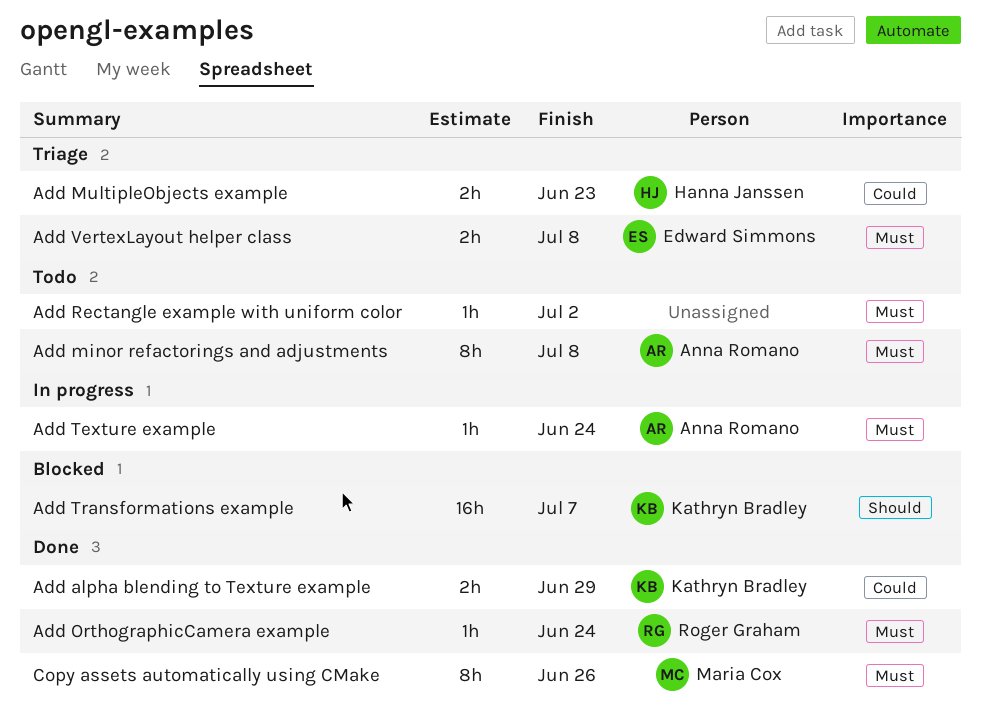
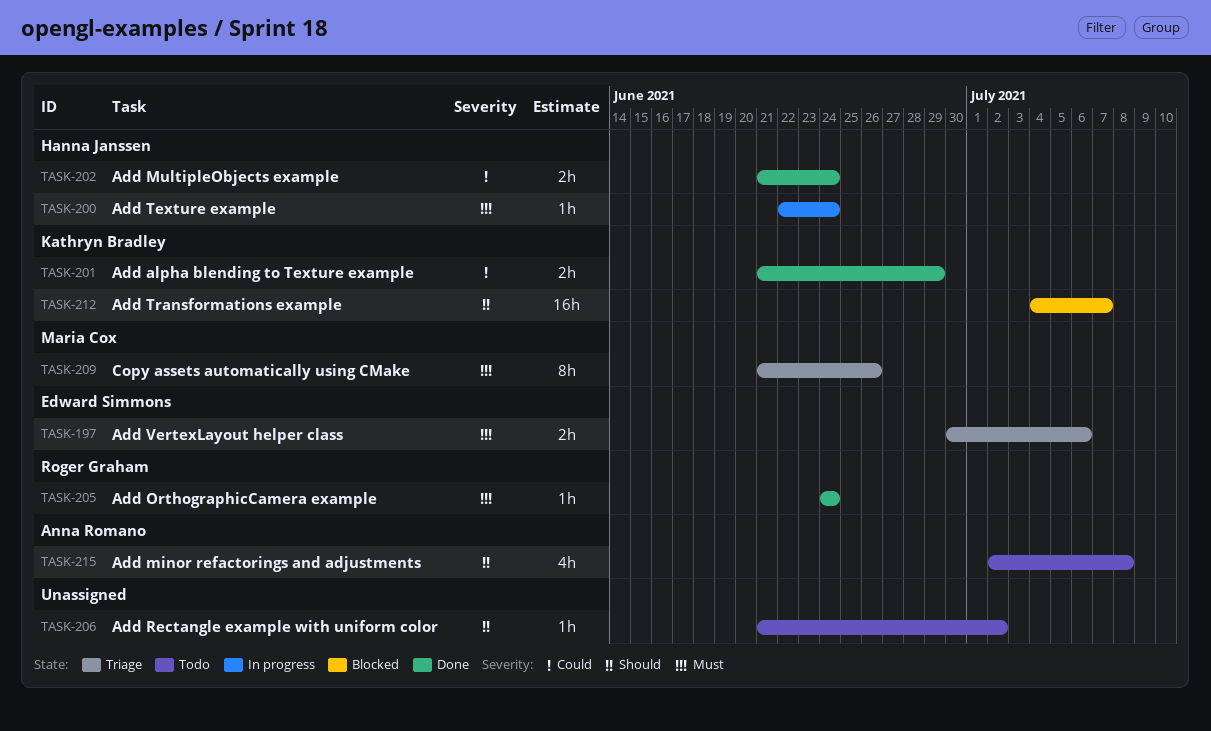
Add minor refactorings and adjustments, priority: Must -> Should
Add minor refactorings and adjustments, estimate: 8h -> 4h
Add MultipleObjects example, status: Triage -> Done
Add MultipleObjects example, due: Jun 23 -> Jun 24
Add Rectangle example with uniform color, priority: Must -> Should
Add Texture example, owner: Anna Romano -> Hanna Janssen
Add VertexLayout helper class, due: Jul 8 -> Jul 6
Copy assets automatically using CMake, status: Done -> Triage

